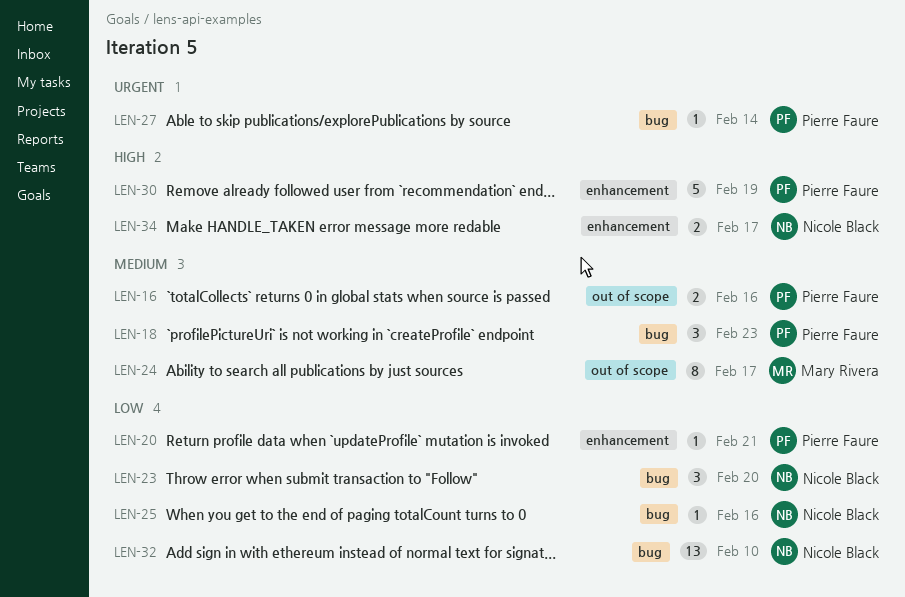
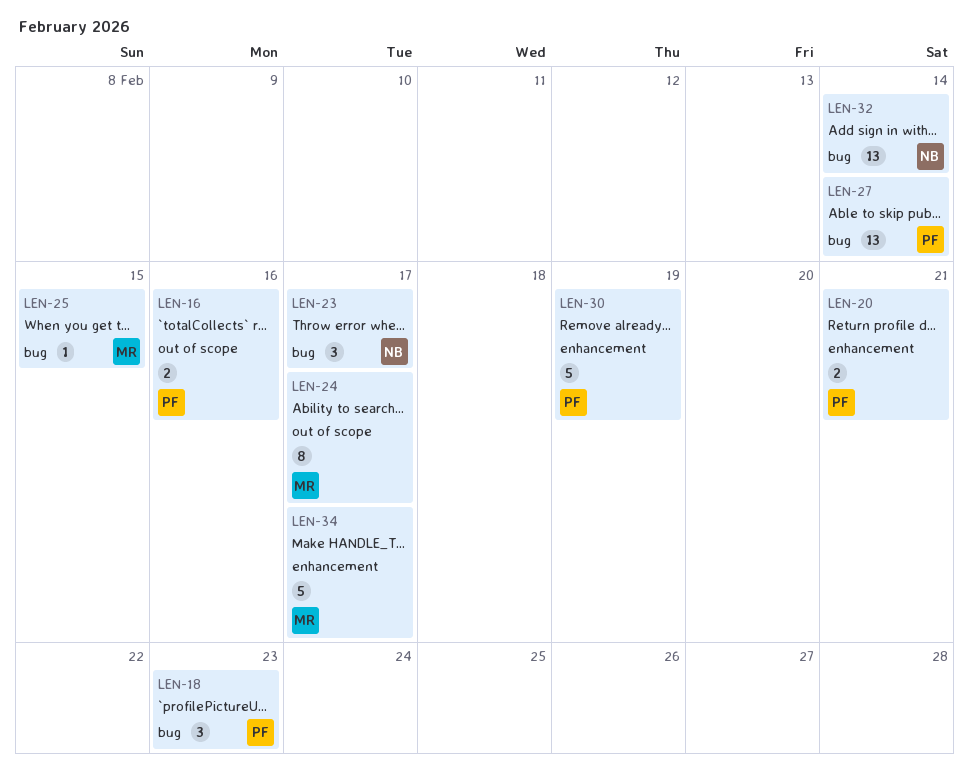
LEN-20, estimate: 1 -> 2
LEN-23, due: Feb 20 -> Feb 17
LEN-25, owner: Nicole Black -> Mary Rivera
LEN-25, due: Feb 16 -> Feb 15
LEN-27, estimate: 1 -> 13
LEN-32, due: Feb 10 -> Feb 14
LEN-34, owner: Nicole Black -> Mary Rivera
LEN-34, estimate: 2 -> 5

